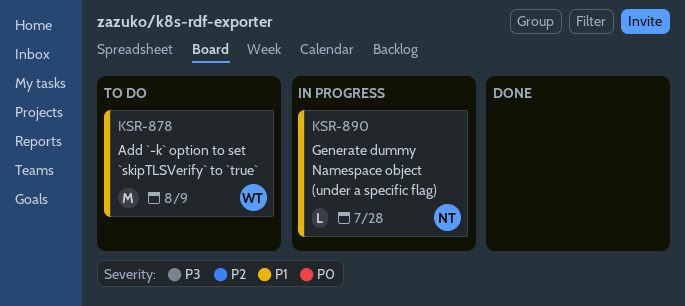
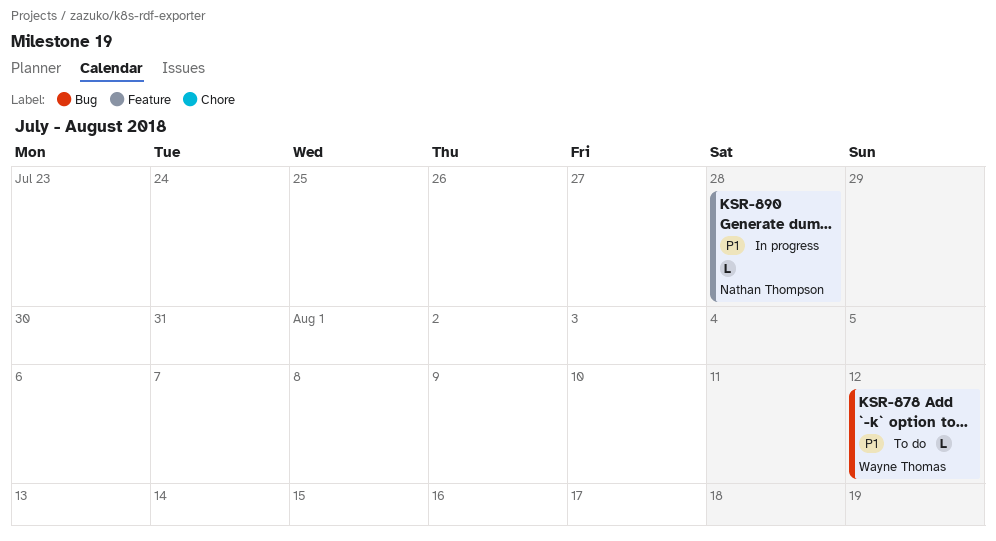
KSR-878, estimate: M -> L
KSR-878, due: Aug 9 -> Aug 12

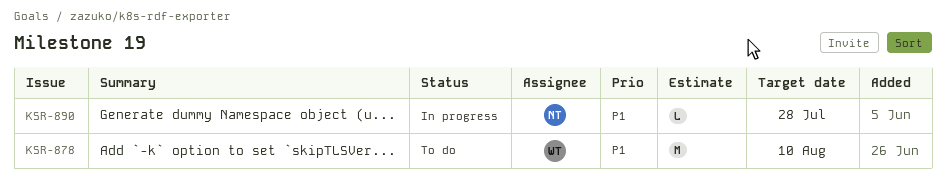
KSR-878, estimate: L -> M
KSR-878, due: Aug 12 -> Aug 10

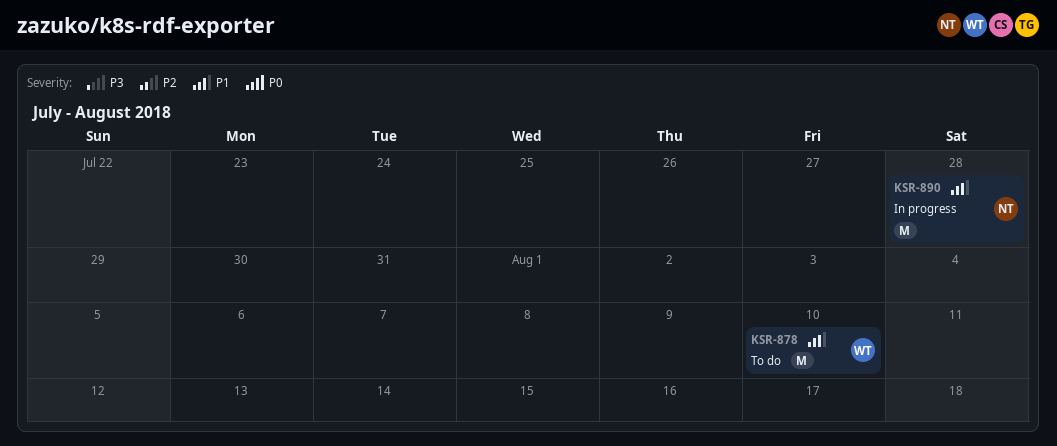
KSR-890, estimate: L -> M

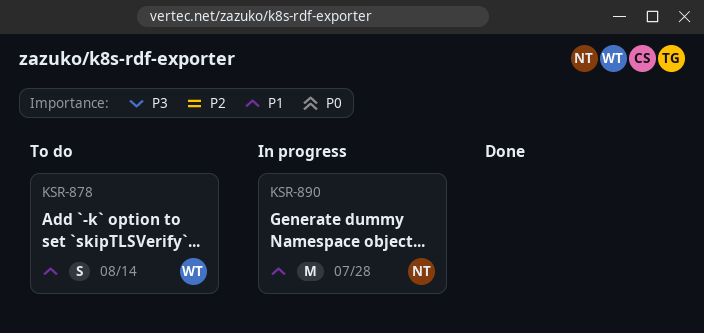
KSR-878, estimate: M -> S
KSR-878, due: Aug 10 -> Aug 14

